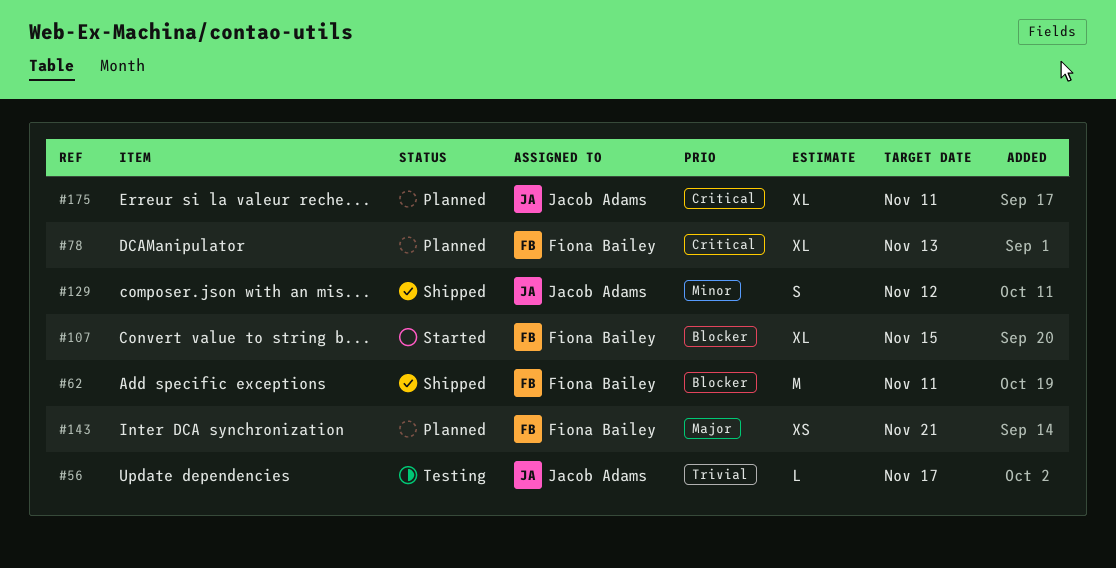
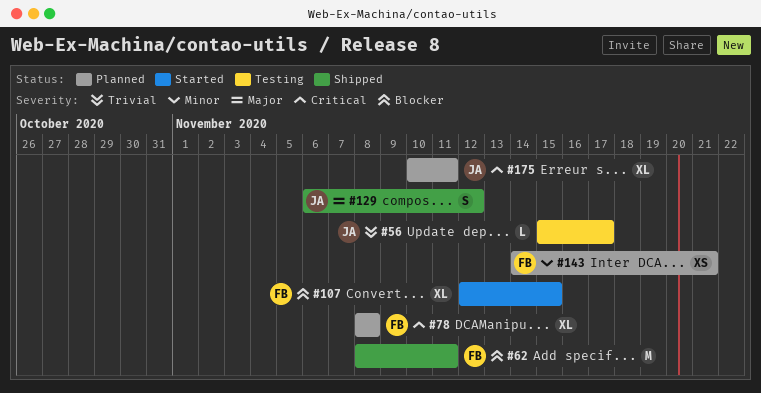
#78, due: Nov 13 -> Nov 8
#129, priority: Minor -> Major
#143, priority: Major -> Minor

